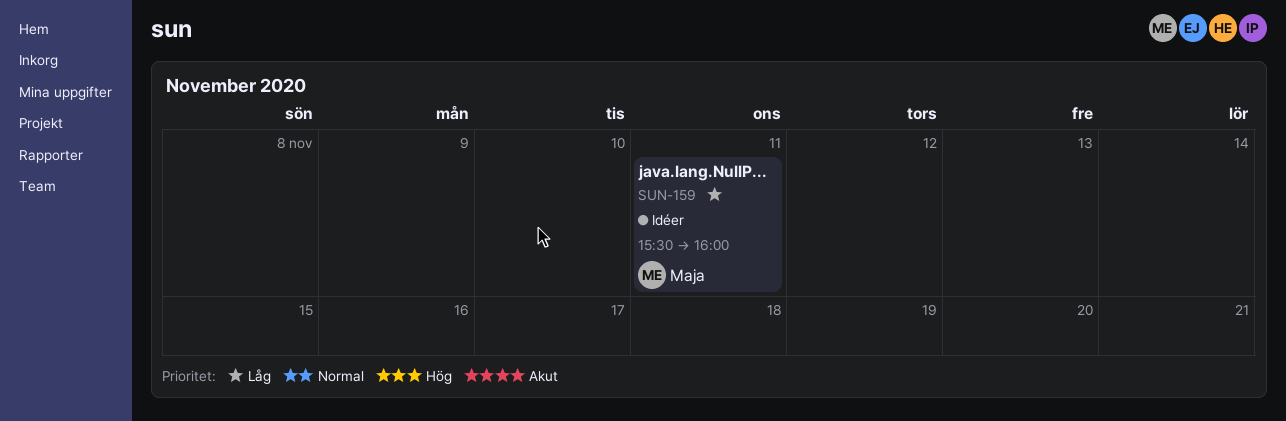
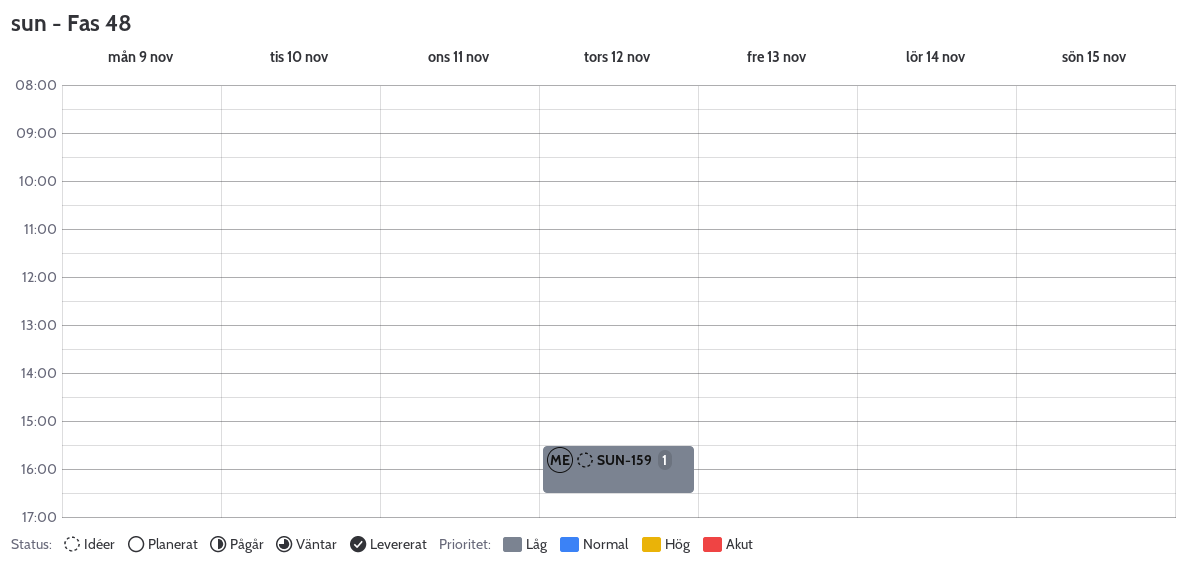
SUN-159, day: Nov 11 -> Nov 12
SUN-159, ends: 16:00 -> 16:30

